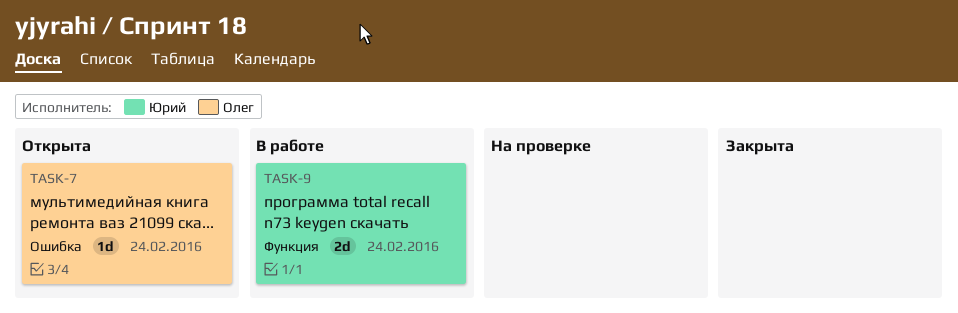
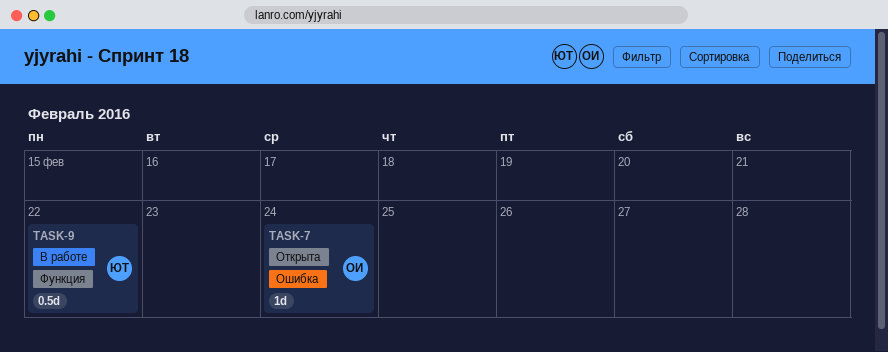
TASK-9, estimate: 2d -> 0.5d
TASK-9, due: Feb 24 -> Feb 22

